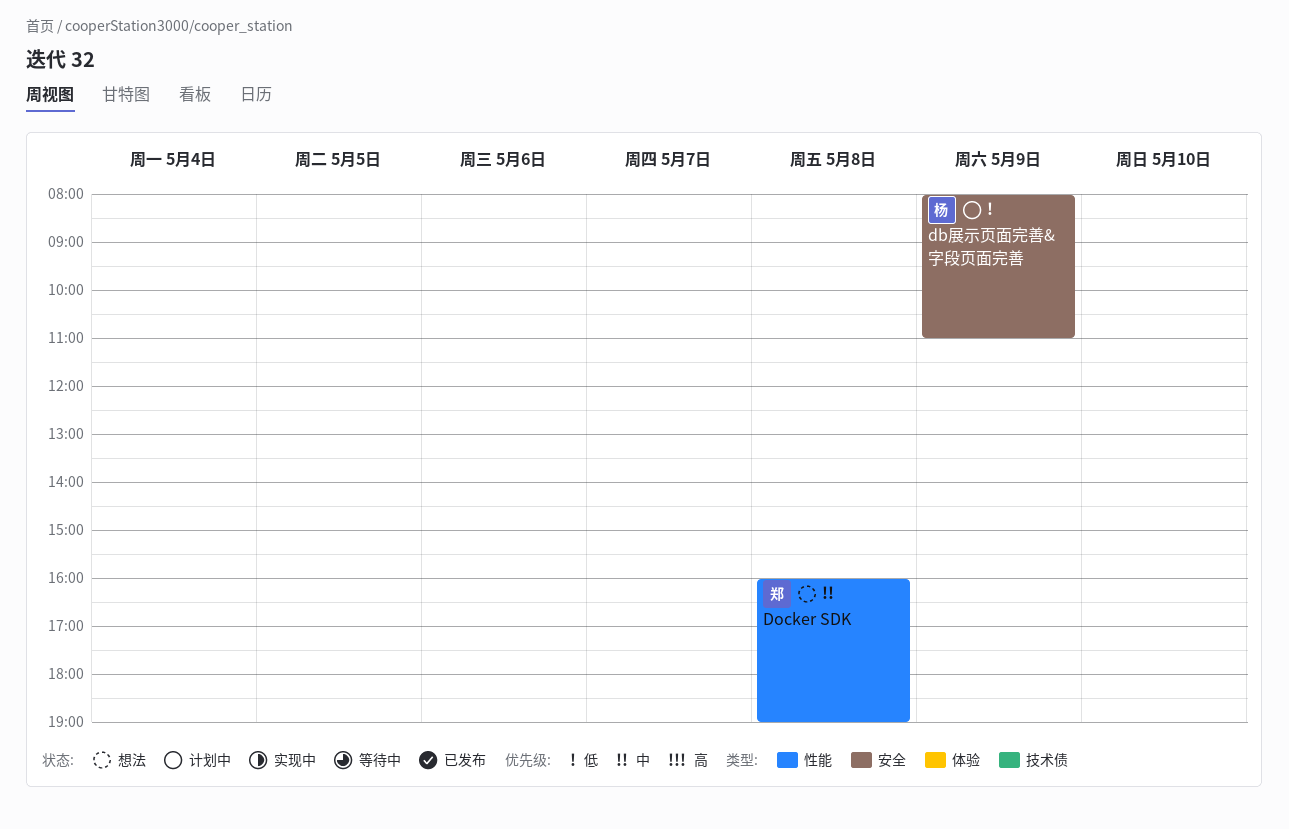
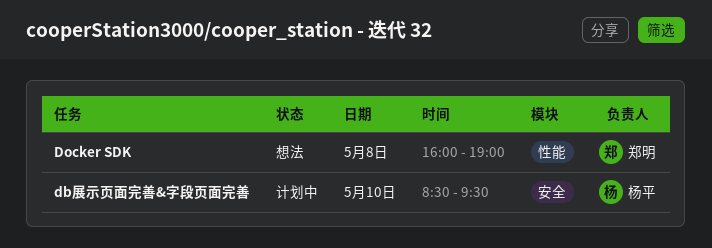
db展示页面完善&字段页面完善, day: May 9 -> May 10
db展示页面完善&字段页面完善, begins: 08:00 -> 08:30
db展示页面完善&字段页面完善, ends: 11:00 -> 09:30

